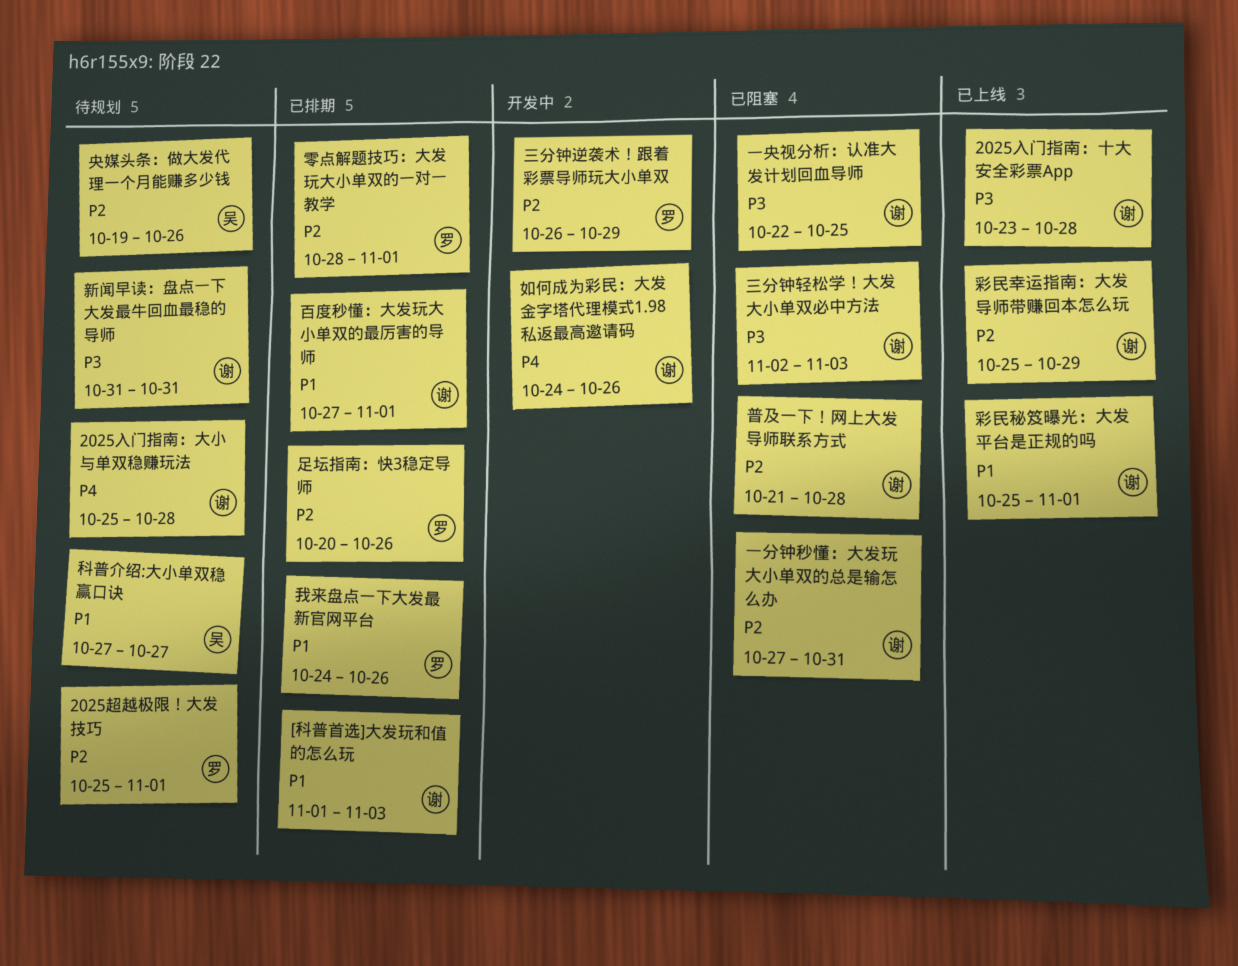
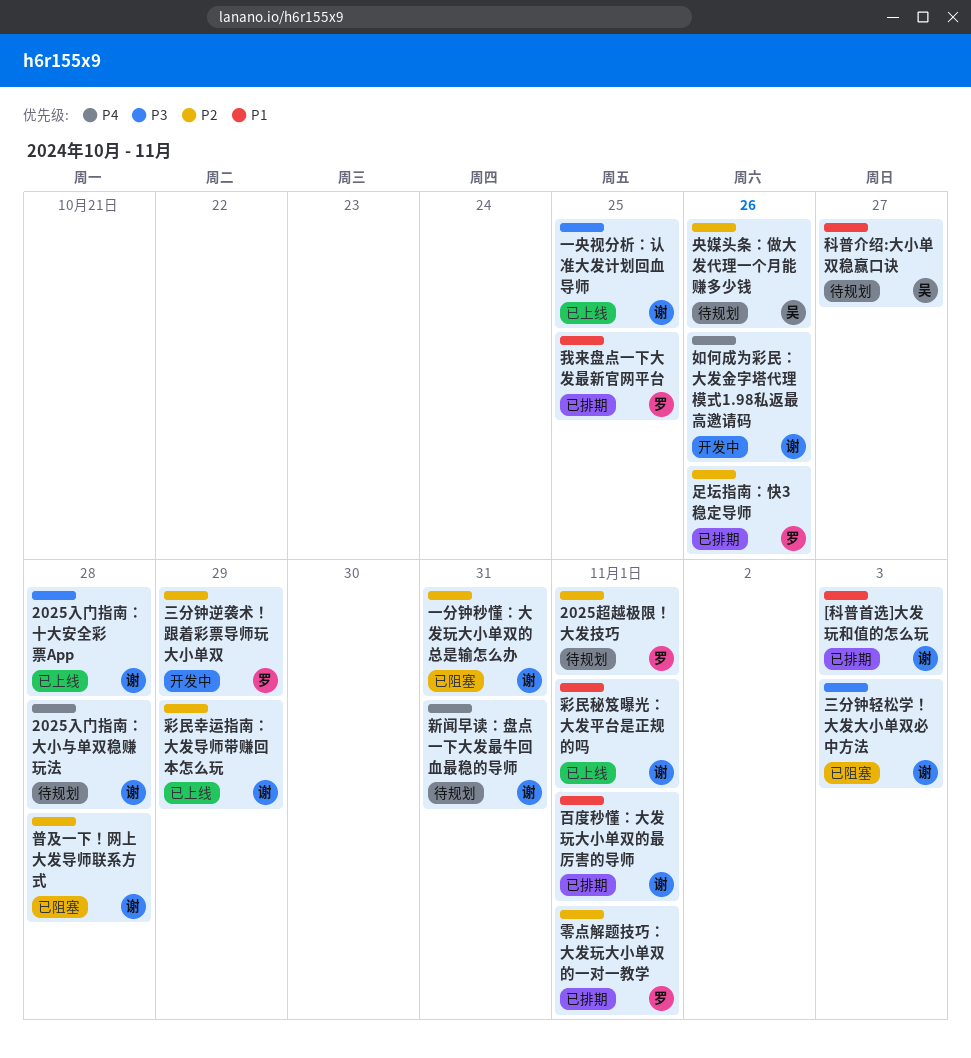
一央视分析：认准大发计划回血导师, status: 已阻塞 -> 已上线
我来盘点一下大发最新官网平台, due: Oct 26 -> Oct 25
新闻早读：盘点一下大发最牛回血最稳的导师, priority: P3 -> P4

